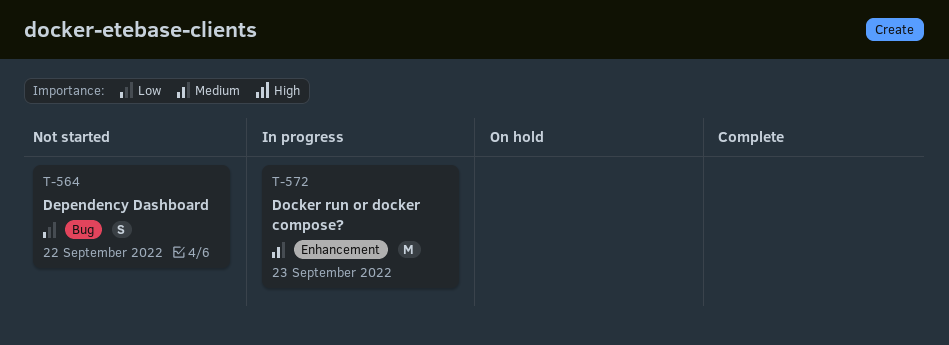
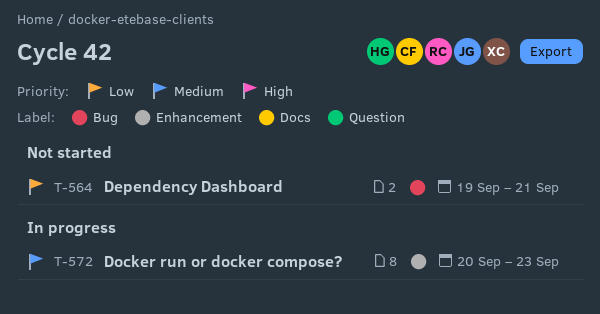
T-564, due: Sep 22 -> Sep 21

